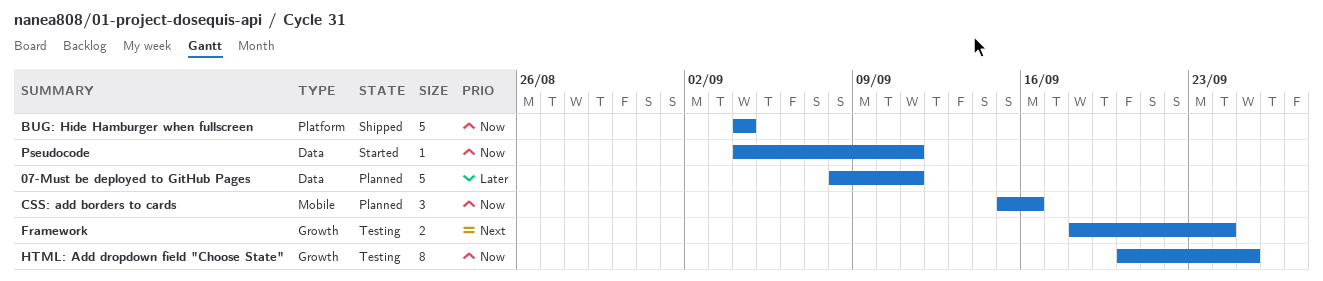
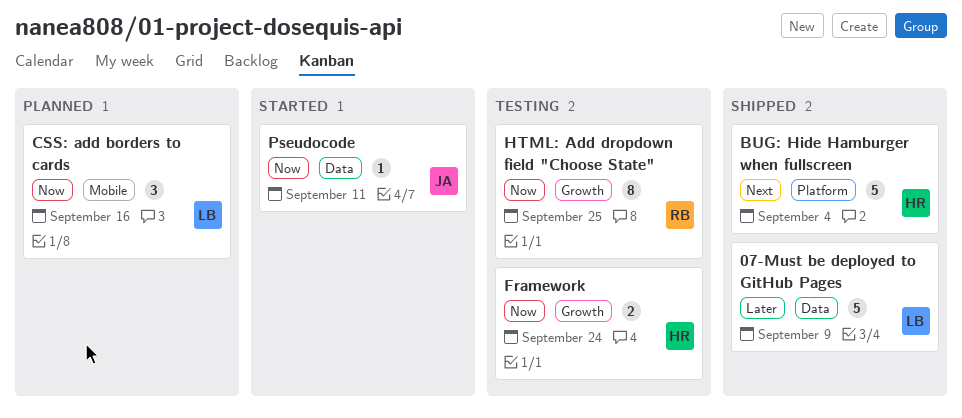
07-Must be deployed to GitHub Pages, status: Planned -> Shipped
07-Must be deployed to GitHub Pages, due: Sep 11 -> Sep 9
BUG: Hide Hamburger when fullscreen, priority: Now -> Next
Framework, priority: Next -> Now

